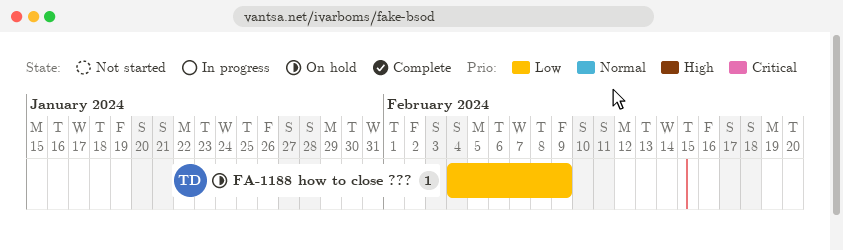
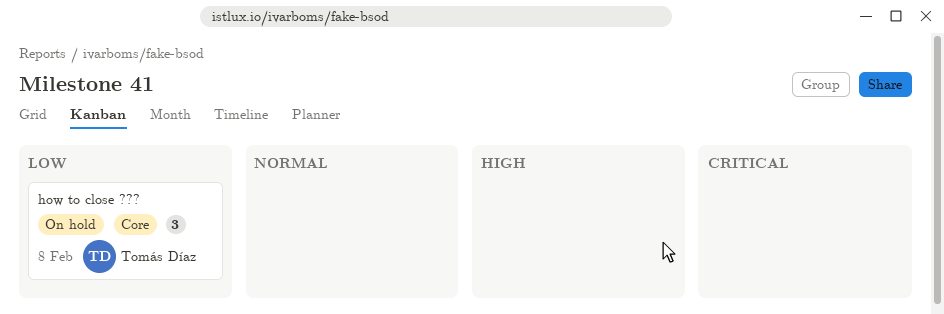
how to close ???, estimate: 1 -> 3
how to close ???, due: Feb 9 -> Feb 8

